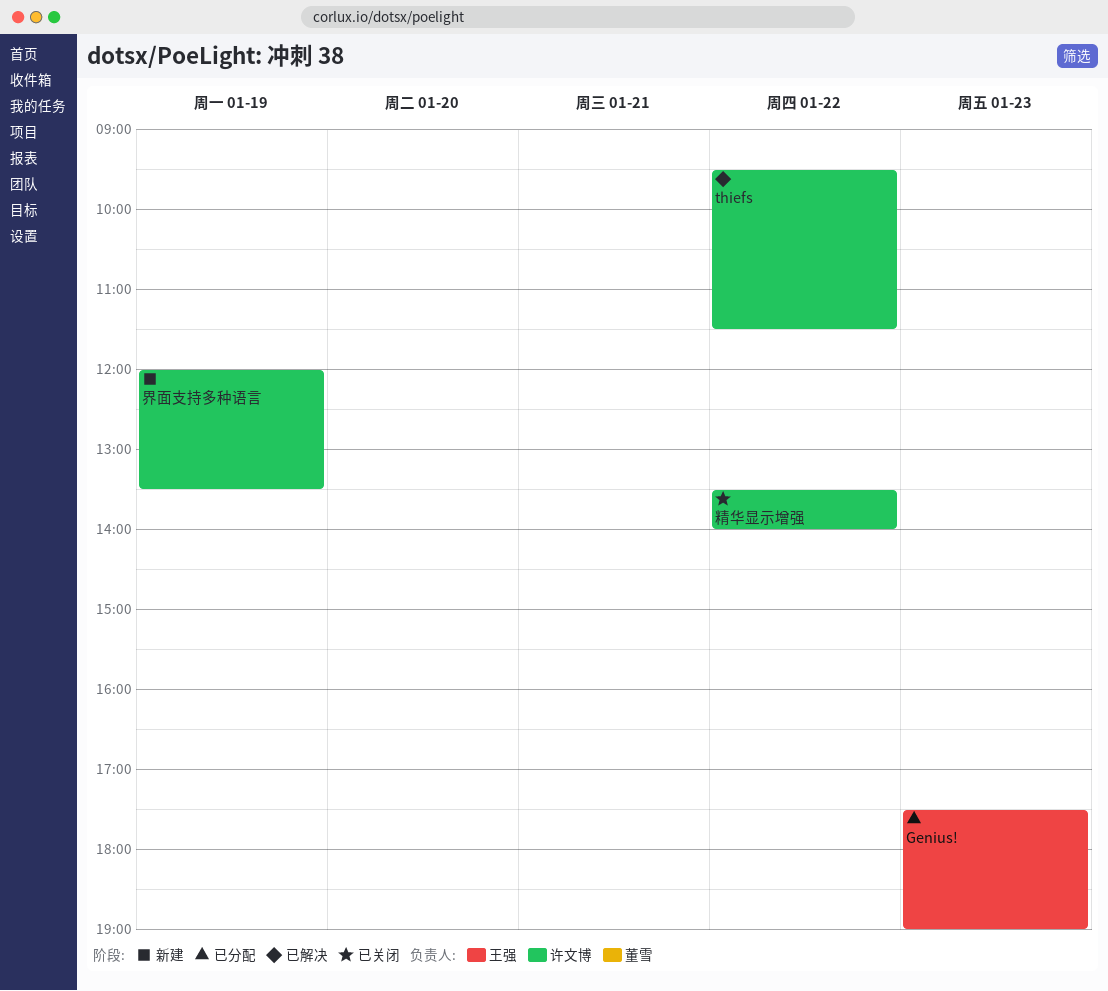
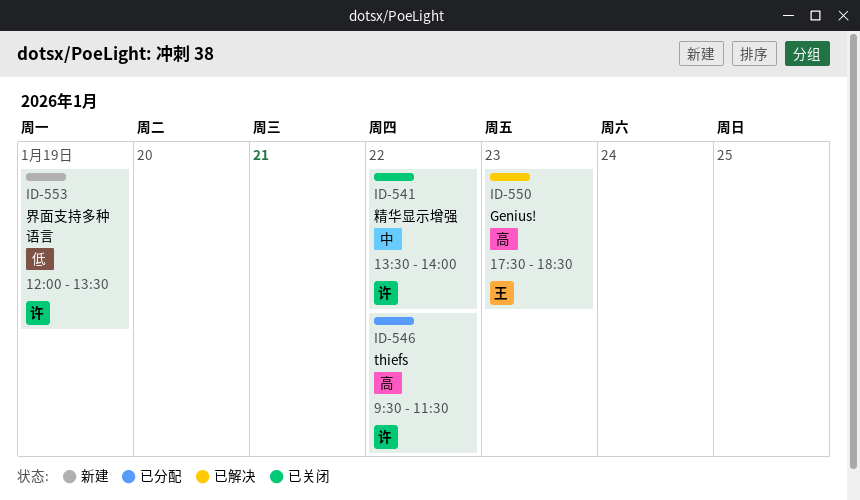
Genius!, status: 已分配 -> 已解决
Genius!, ends: 19:00 -> 18:30
thiefs, status: 已解决 -> 已分配

